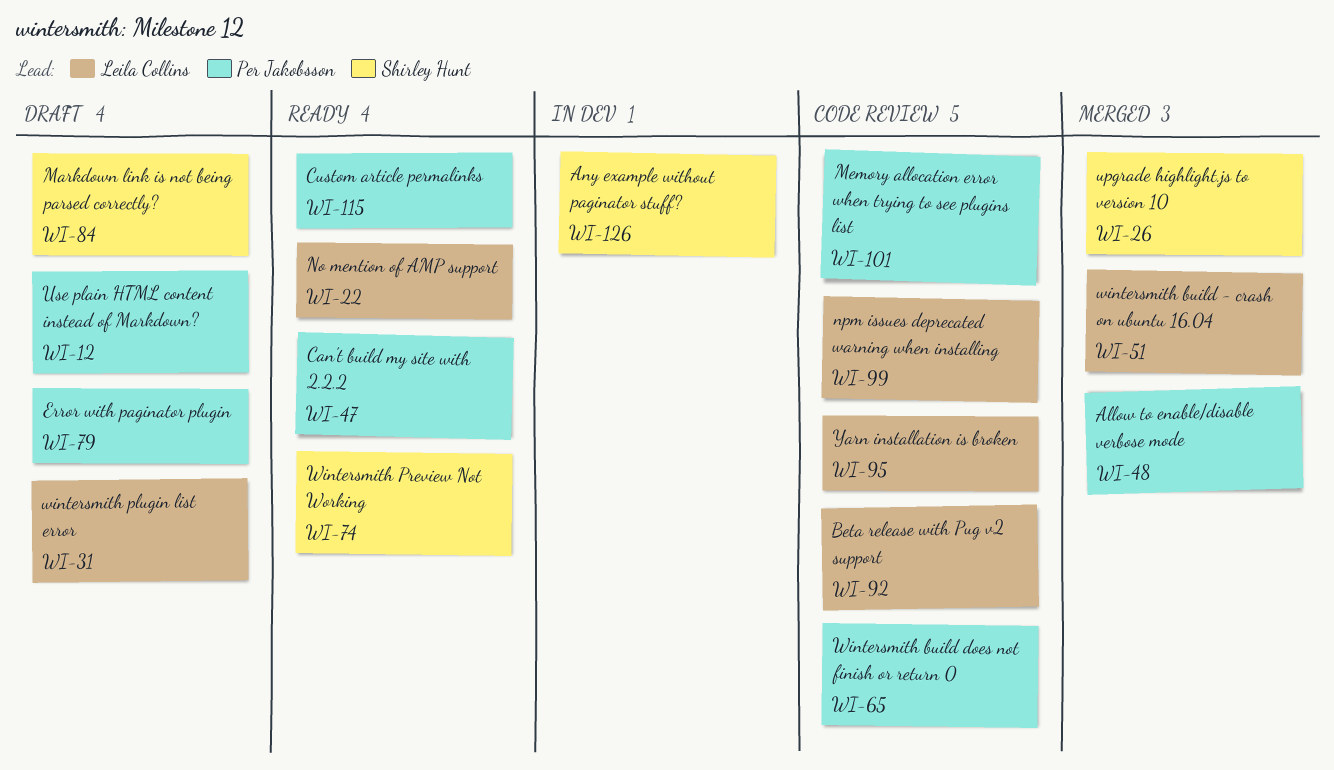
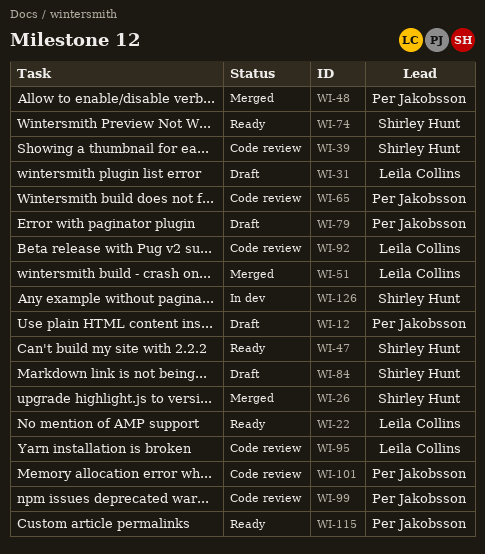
WI-39: none -> present
WI-47, owner: Per Jakobsson -> Shirley Hunt
WI-99, owner: Leila Collins -> Per Jakobsson

